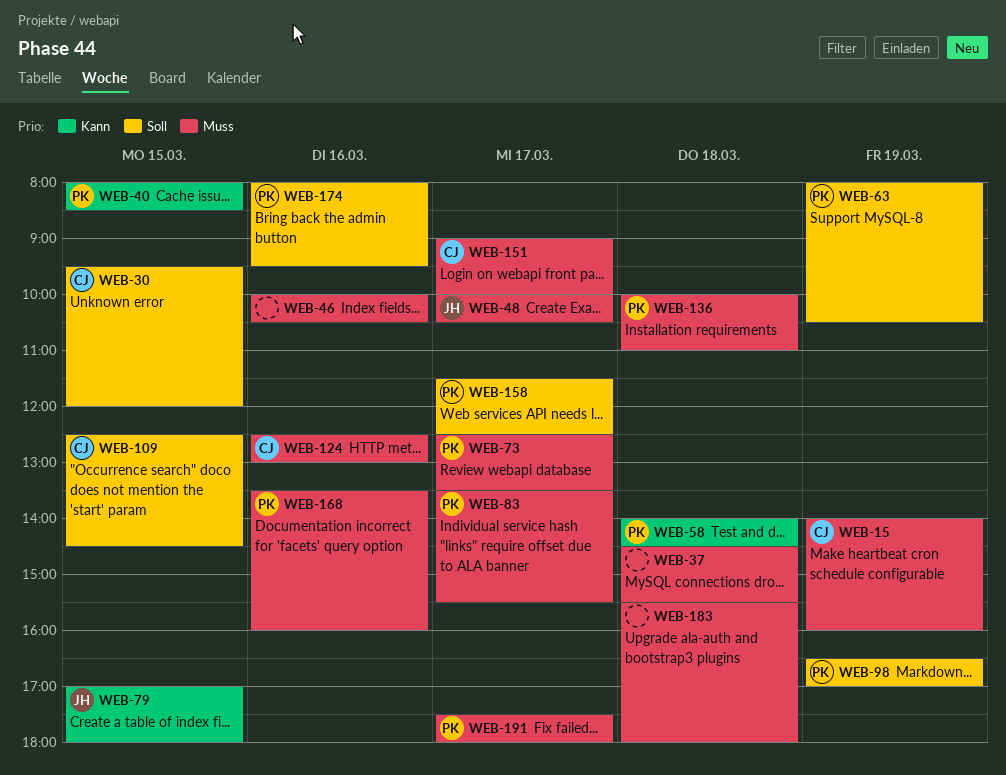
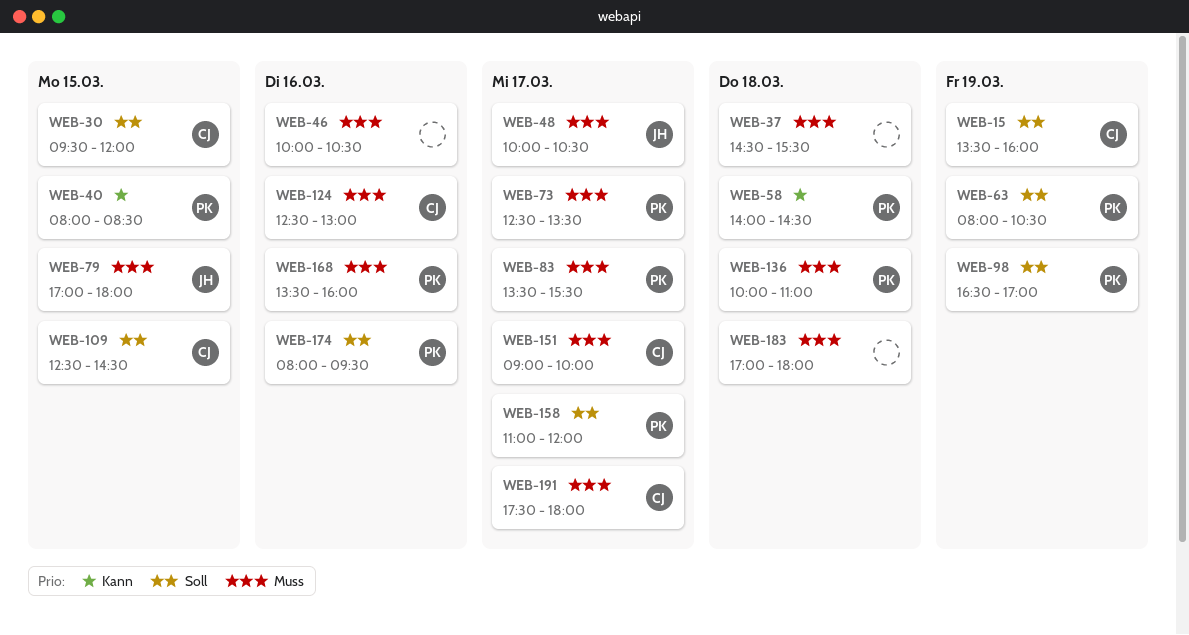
WEB-15, priority: Muss -> Soll
WEB-15, begins: 14:00 -> 13:30
WEB-79, priority: Kann -> Muss
WEB-158, begins: 11:30 -> 11:00
WEB-158, ends: 12:30 -> 12:00
WEB-183, begins: 15:30 -> 17:00
WEB-191, owner: PK -> CJ

